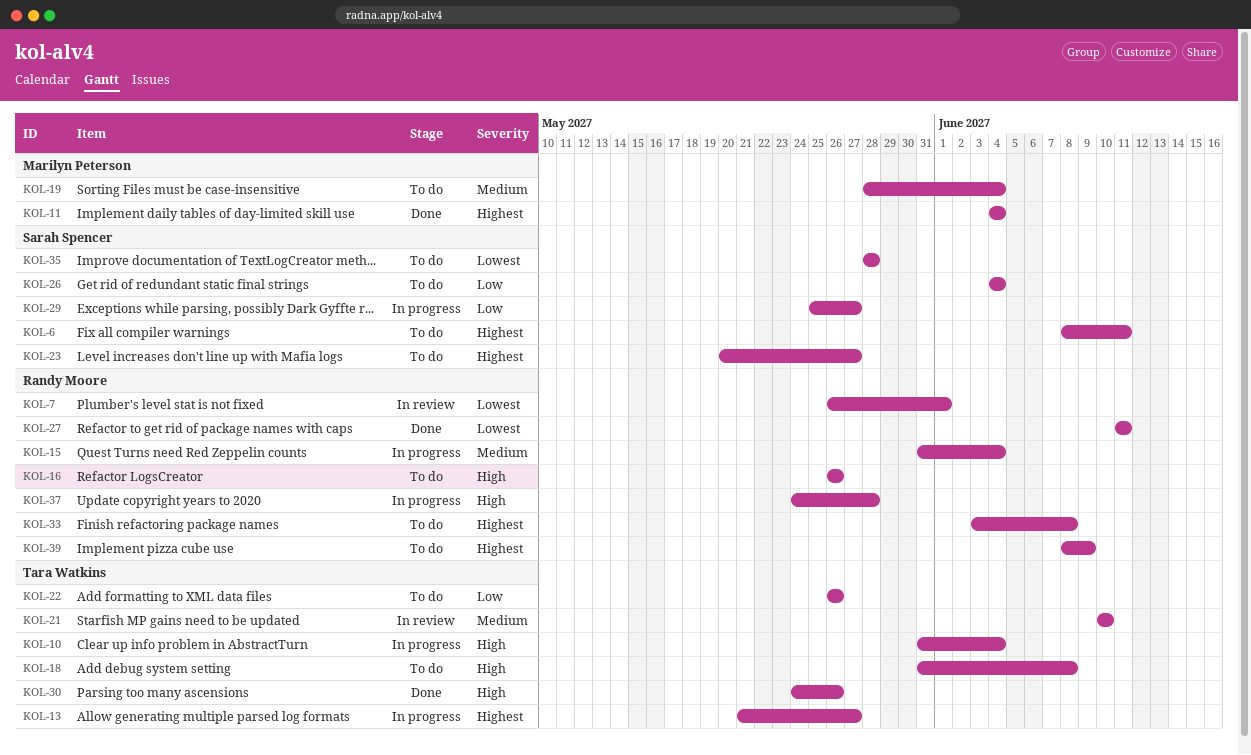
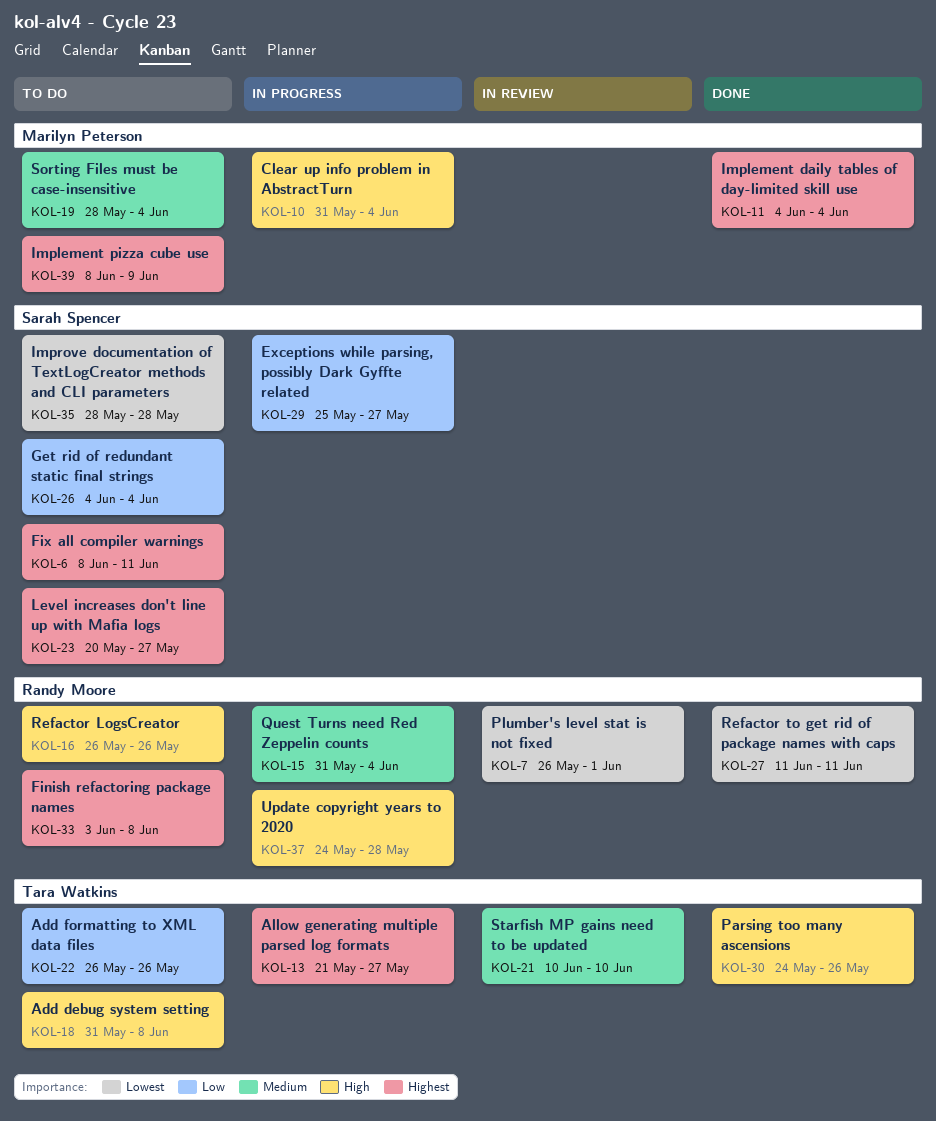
KOL-10, owner: Tara Watkins -> Marilyn Peterson
KOL-39, owner: Randy Moore -> Marilyn Peterson

